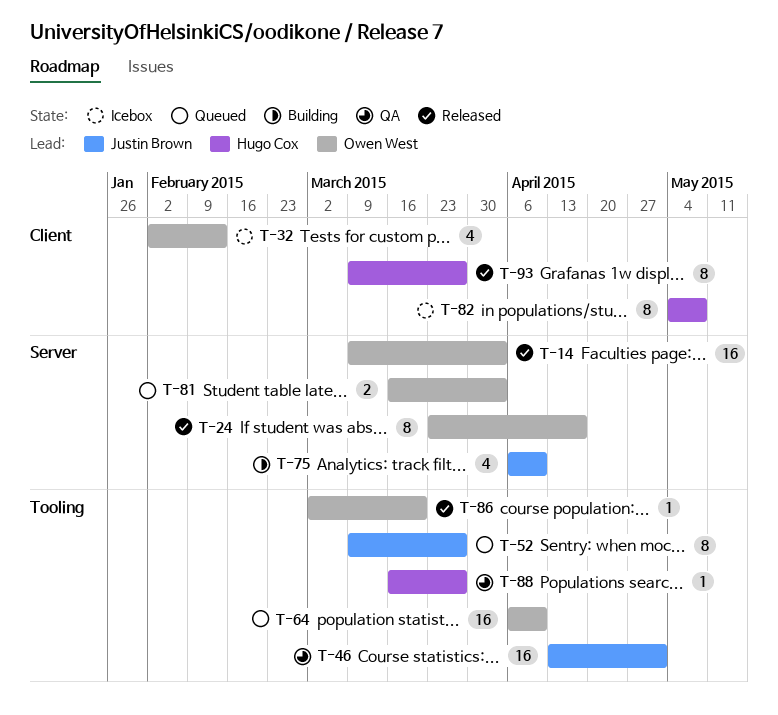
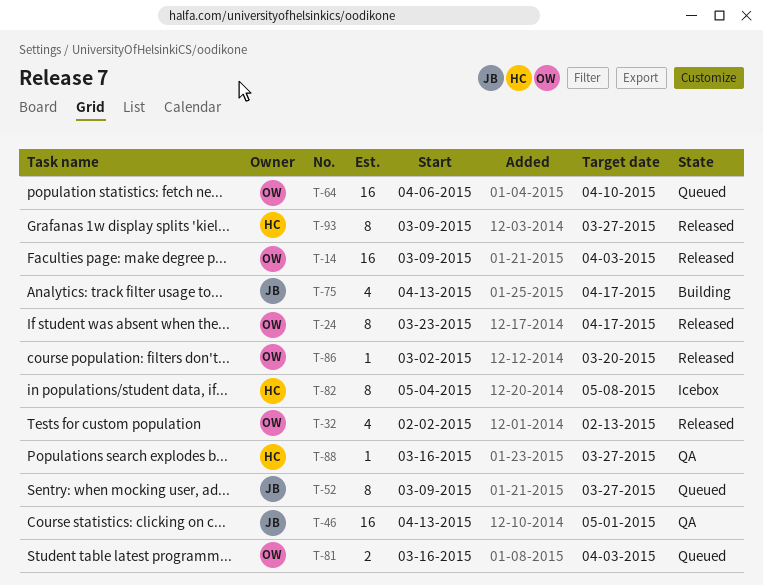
T-32, status: Icebox -> Released
T-75, start: Apr 6 -> Apr 13
T-75, due: Apr 10 -> Apr 17

